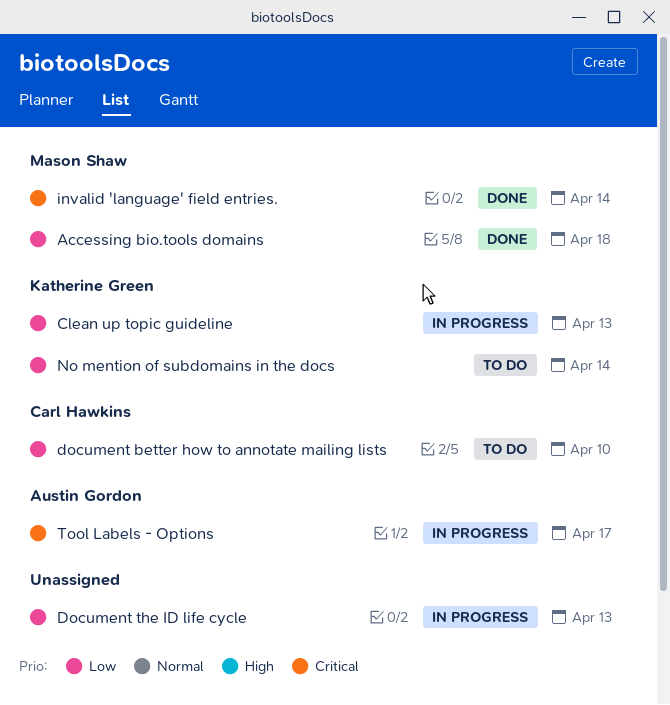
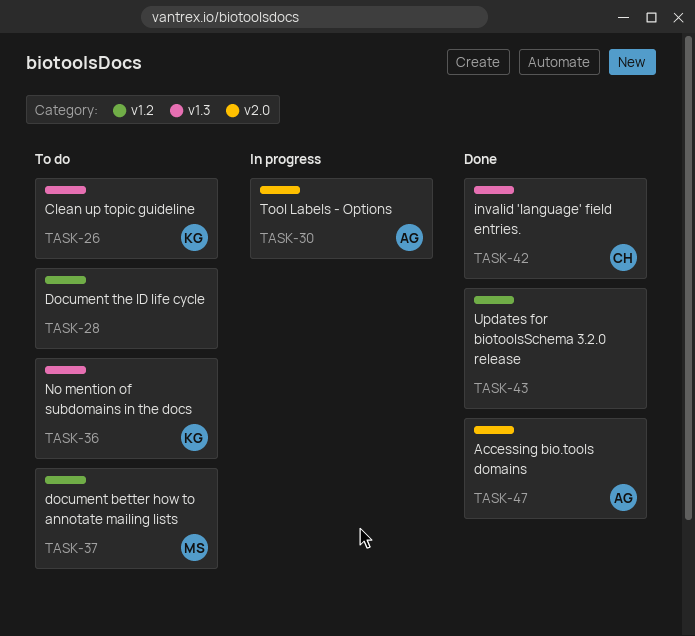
Accessing bio.tools domains, owner: Mason Shaw -> Austin Gordon
Clean up topic guideline, status: In progress -> To do
document better how to annotate mailing lists, owner: Carl Hawkins -> Mason Shaw
Document the ID life cycle, status: In progress -> To do
invalid 'language' field entries., owner: Mason Shaw -> Carl Hawkins
Updates for biotoolsSchema 3.2.0 release: none -> present

